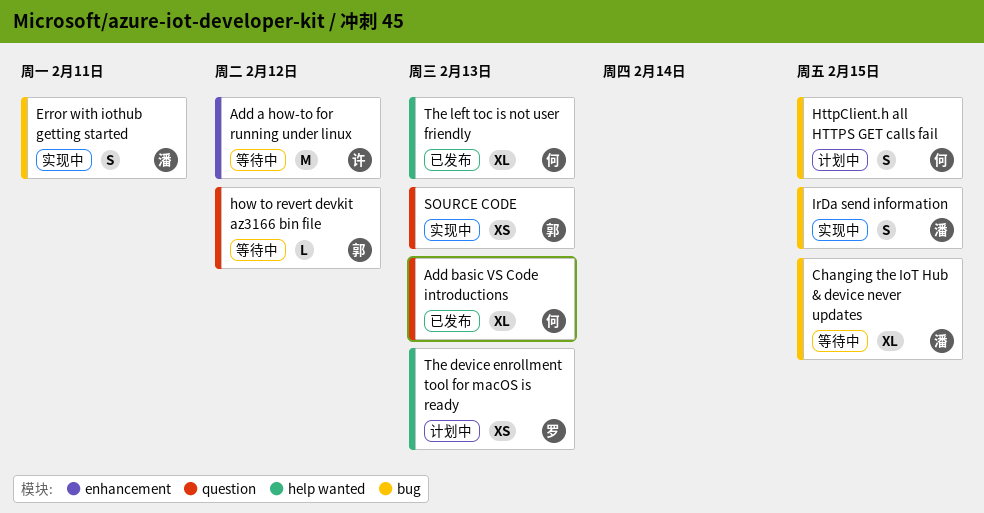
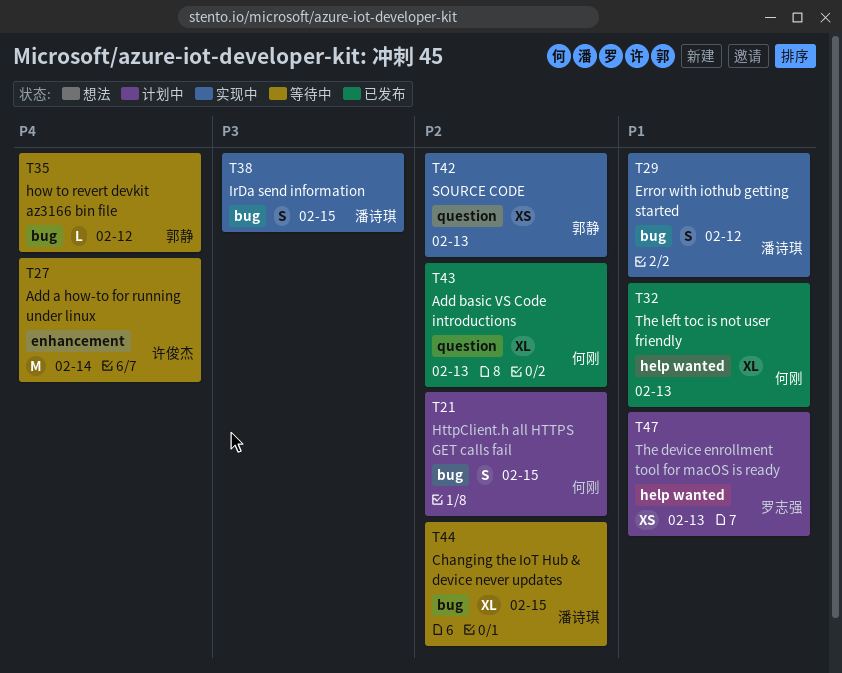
Add a how-to for running under linux, due: Feb 12 -> Feb 14
Error with iothub getting started, due: Feb 11 -> Feb 12
how to revert devkit az3166 bin file, label: question -> bug

